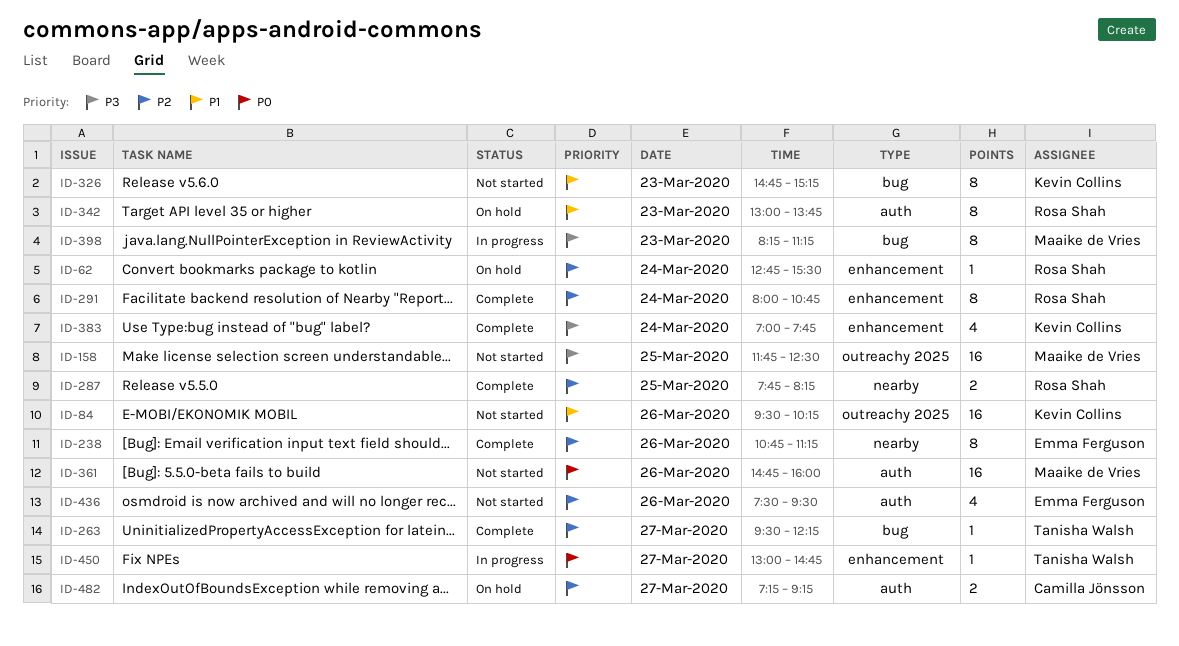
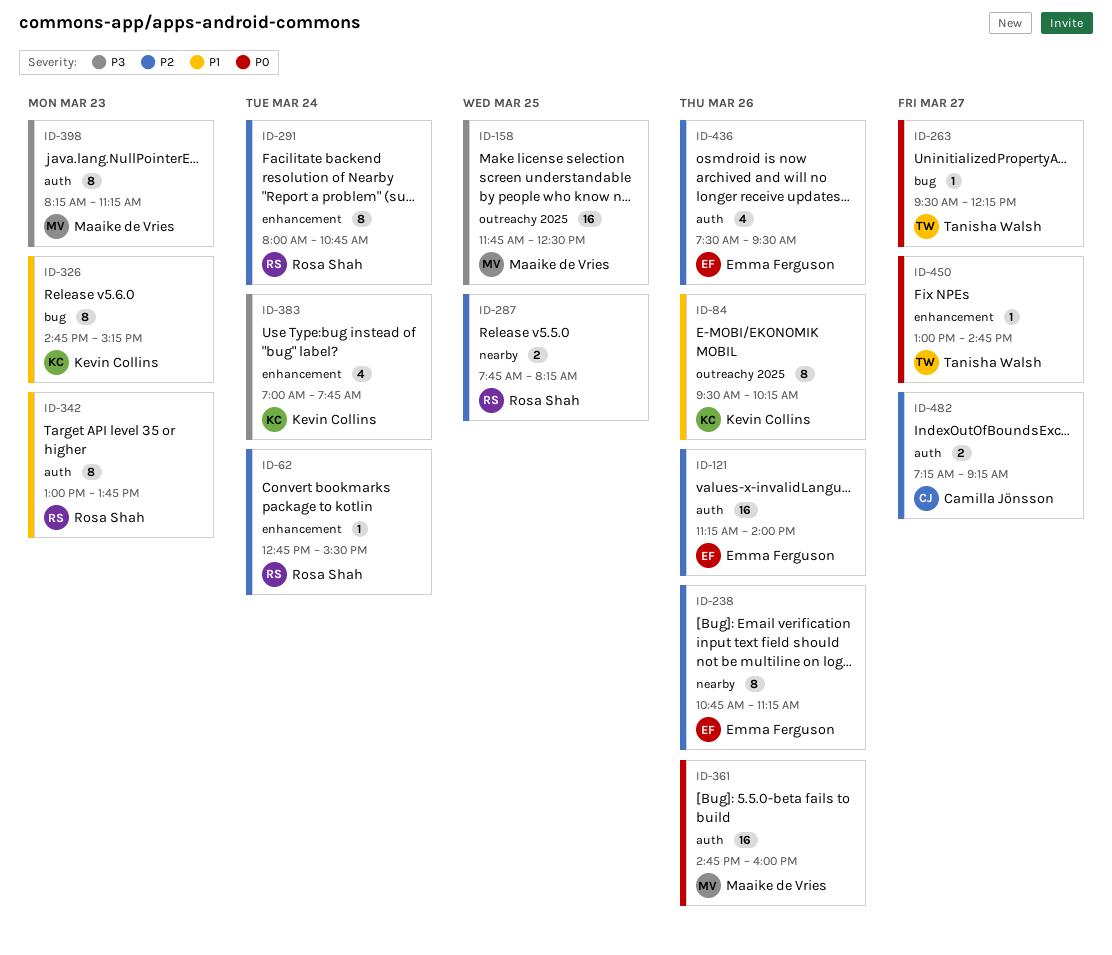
ID-84, estimate: 16 -> 8
ID-121: none -> present
ID-263, priority: P2 -> P0
ID-398, label: bug -> auth

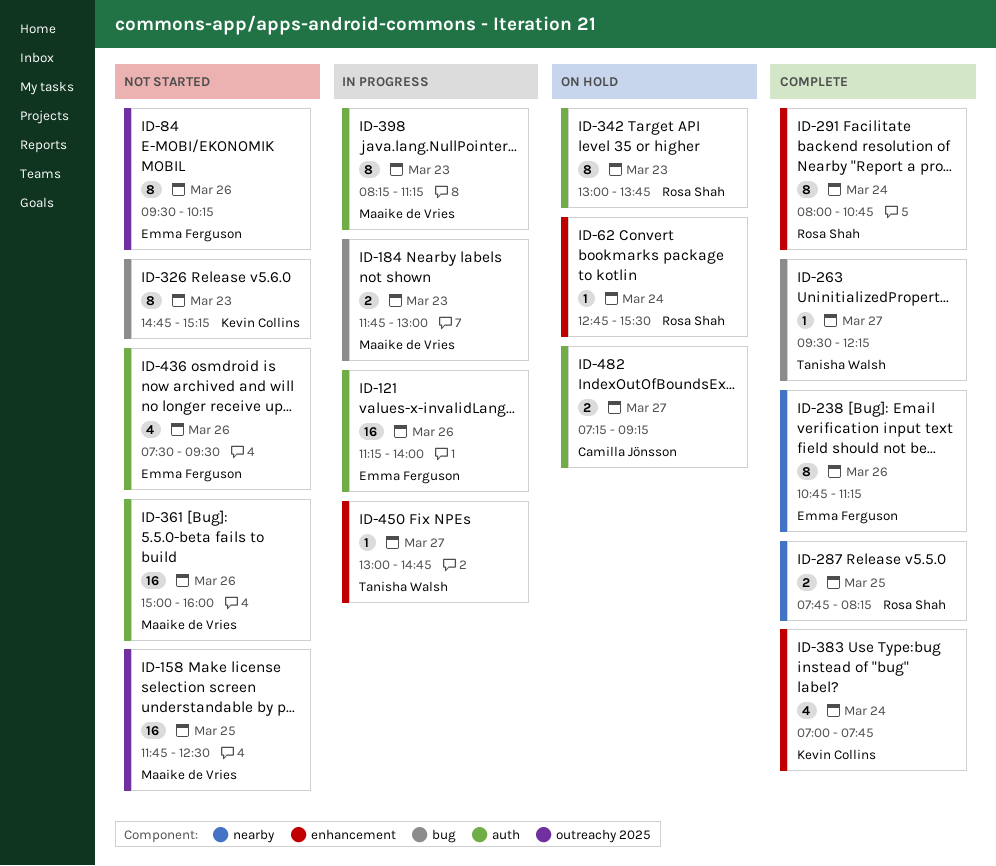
ID-84, owner: Kevin Collins -> Emma Ferguson
ID-184: none -> present
ID-361, begins: 14:45 -> 15:00

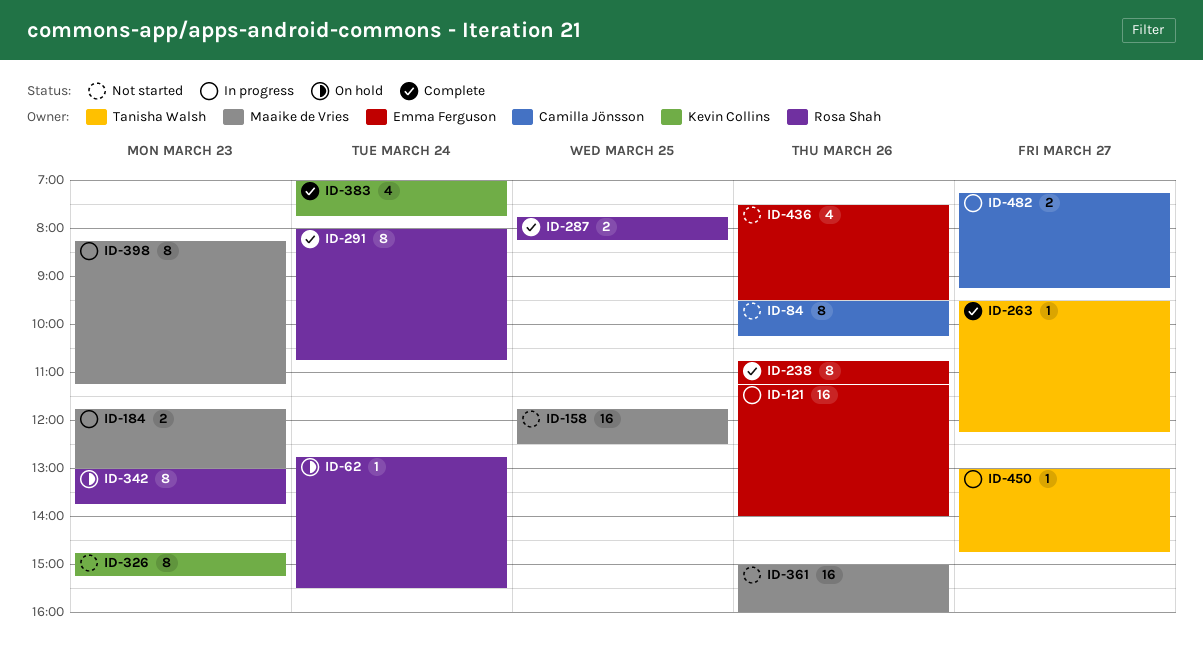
ID-84, owner: Emma Ferguson -> Camilla Jönsson
ID-482, status: On hold -> In progress

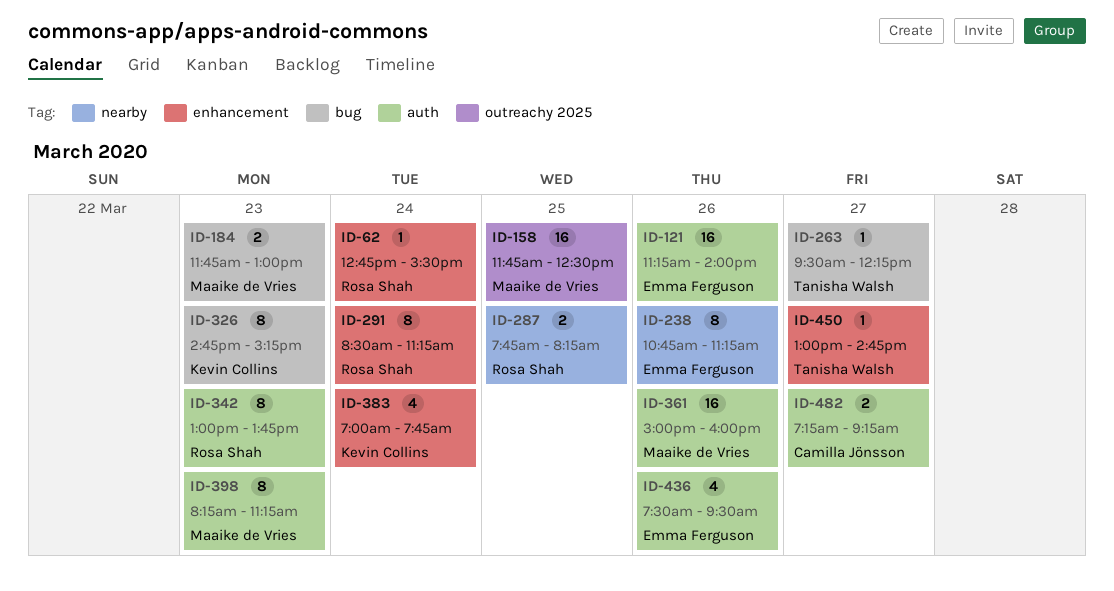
ID-84: present -> none
ID-291, begins: 08:00 -> 08:30
ID-291, ends: 10:45 -> 11:15

